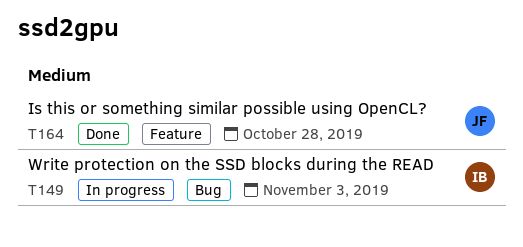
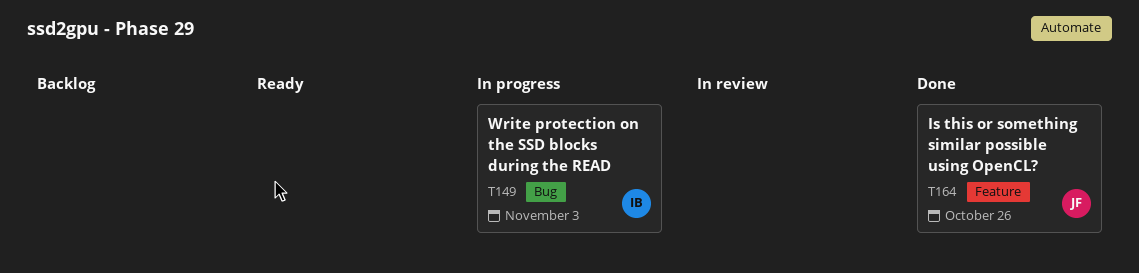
T164, due: Oct 28 -> Oct 26

